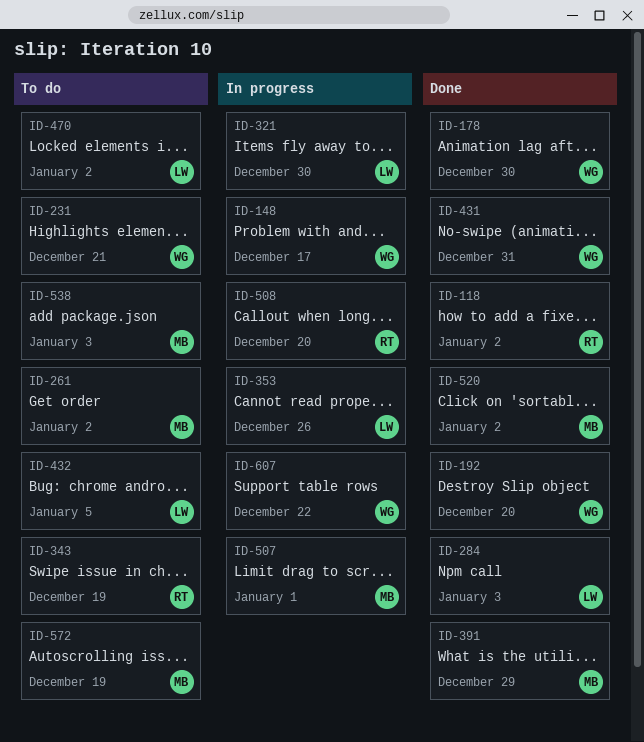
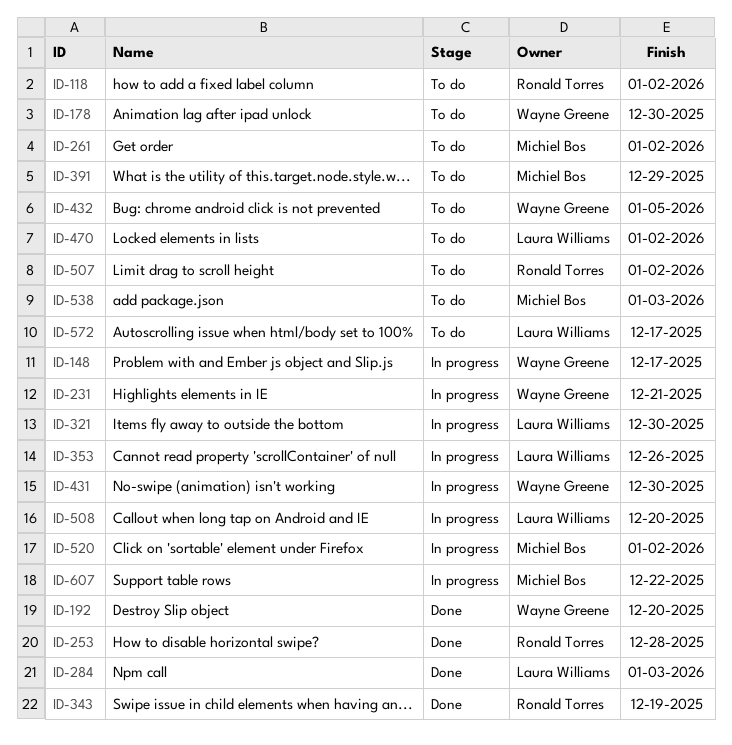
ID-118, status: Done -> To do
ID-178, status: Done -> To do
ID-231, status: To do -> In progress
ID-253: none -> present
ID-343, status: To do -> Done
ID-391, status: Done -> To do
ID-431, status: Done -> In progress
ID-431, due: Dec 31 -> Dec 30
ID-432, owner: Laura Williams -> Wayne Greene
ID-507, status: In progress -> To do
ID-507, owner: Michiel Bos -> Ronald Torres
ID-507, due: Jan 1 -> Jan 2
ID-508, owner: Ronald Torres -> Laura Williams
ID-520, status: Done -> In progress
ID-572, owner: Michiel Bos -> Laura Williams
ID-572, due: Dec 19 -> Dec 17
ID-607, owner: Wayne Greene -> Michiel Bos

